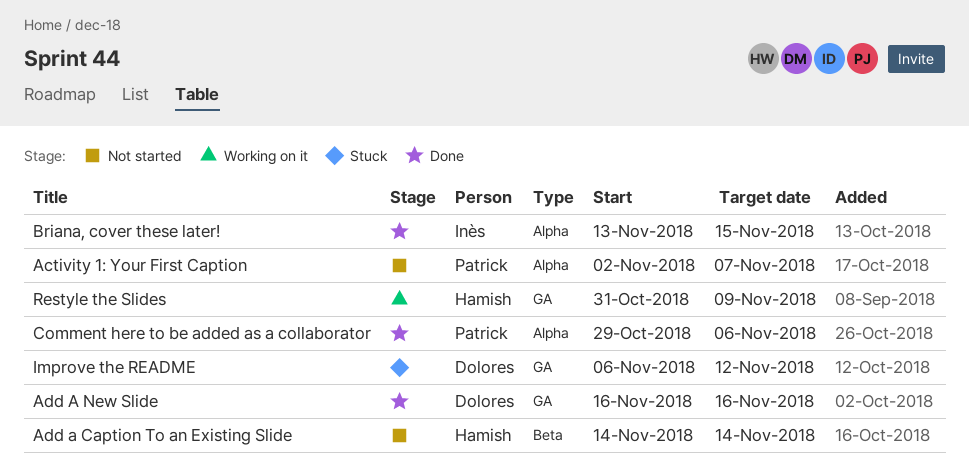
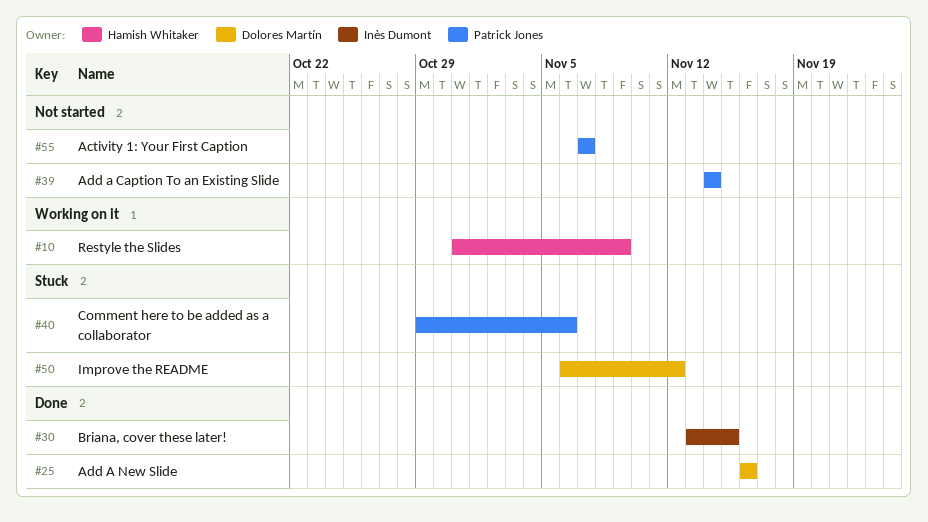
Activity 1: Your First Caption, start: Nov 2 -> Nov 7
Add a Caption To an Existing Slide, owner: Hamish Whitaker -> Patrick Jones
Comment here to be added as a collaborator, status: Done -> Stuck

